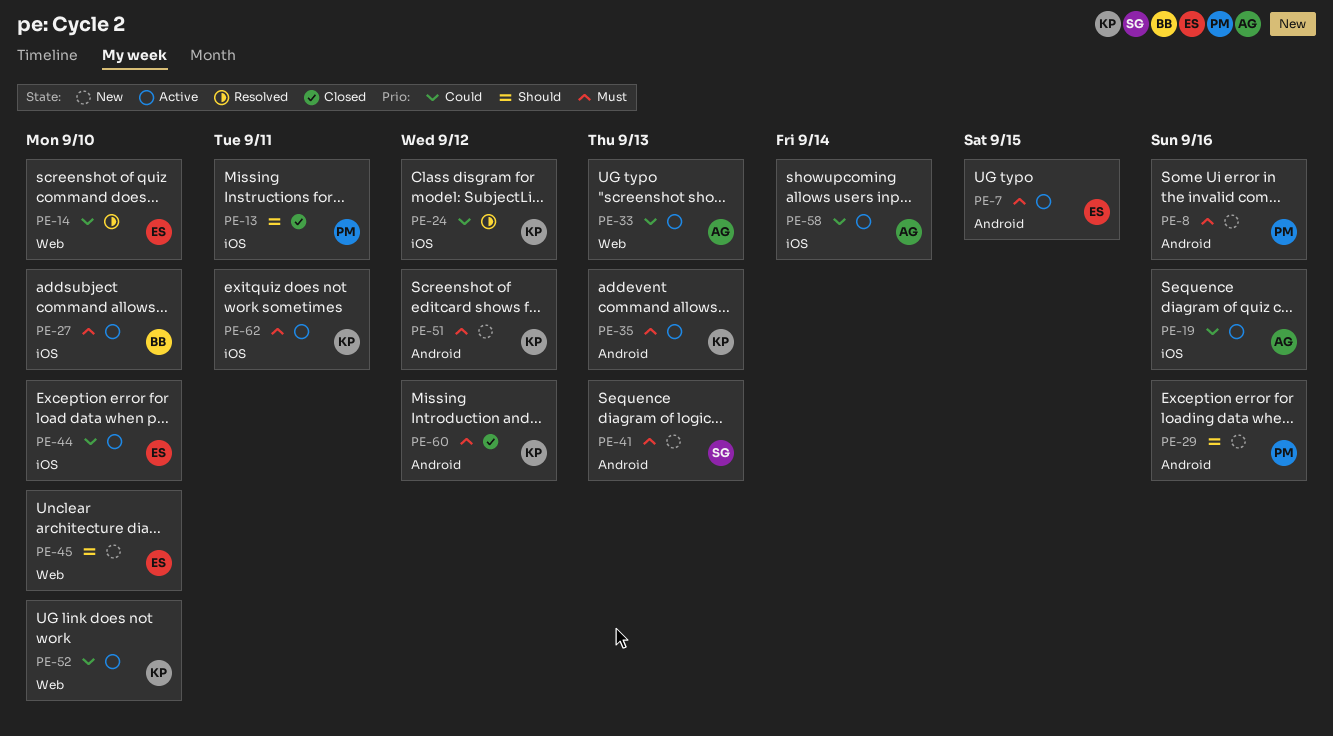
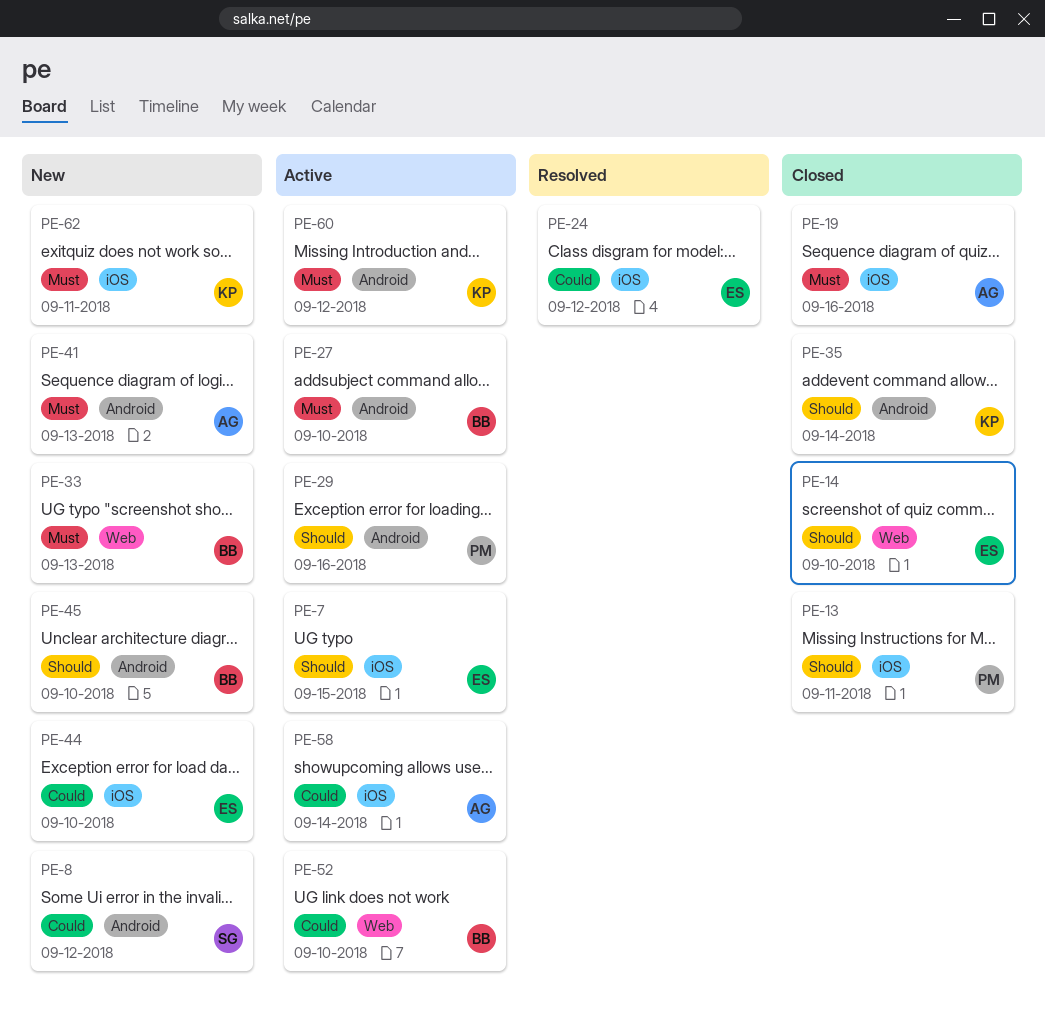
PE-7, priority: Must -> Should
PE-7, label: Android -> iOS
PE-8, owner: PM -> SG
PE-8, priority: Must -> Could
PE-8, due: Sep 16 -> Sep 12
PE-14, status: Resolved -> Closed
PE-14, priority: Could -> Should
PE-19, status: Active -> Closed
PE-19, priority: Could -> Must
PE-24, owner: KP -> ES
PE-27, label: iOS -> Android
PE-29, status: New -> Active
PE-33, status: Active -> New
PE-33, owner: AG -> BB
PE-33, priority: Could -> Must
PE-35, status: Active -> Closed
PE-35, priority: Must -> Should
PE-35, due: Sep 13 -> Sep 14
PE-41, owner: SG -> AG
PE-44, status: Active -> New
PE-45, owner: ES -> BB
PE-45, label: Web -> Android
PE-51: present -> none
PE-52, owner: KP -> BB
PE-60, status: Closed -> Active
PE-62, status: Active -> New

